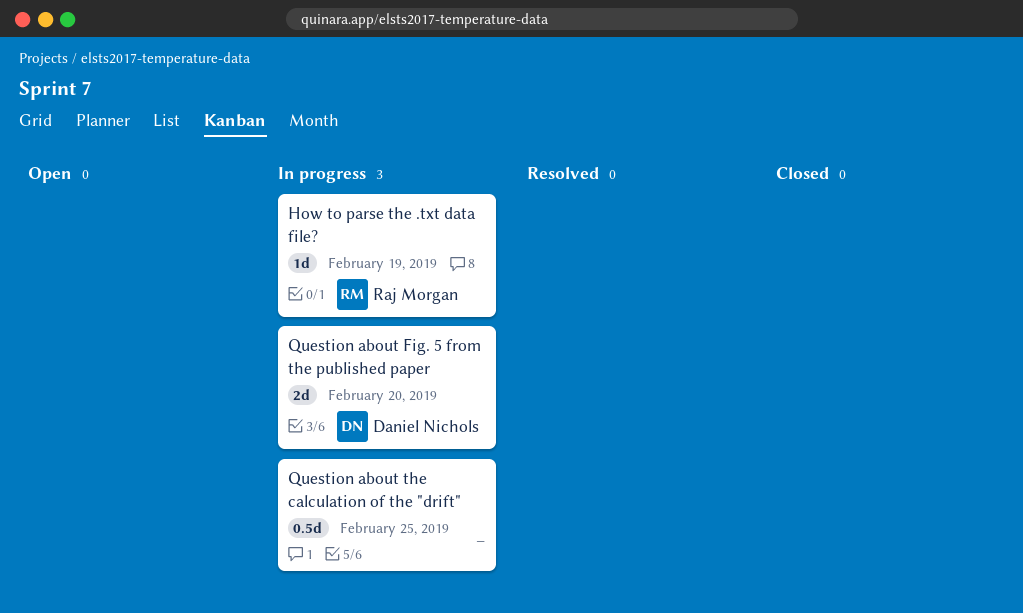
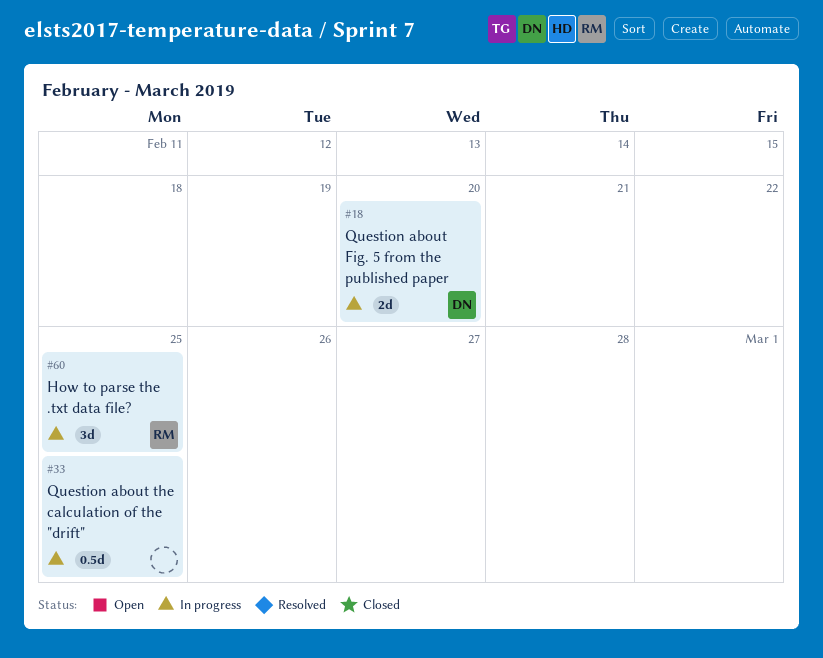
How to parse the .txt data file?, estimate: 1d -> 3d
How to parse the .txt data file?, due: Feb 19 -> Feb 25

